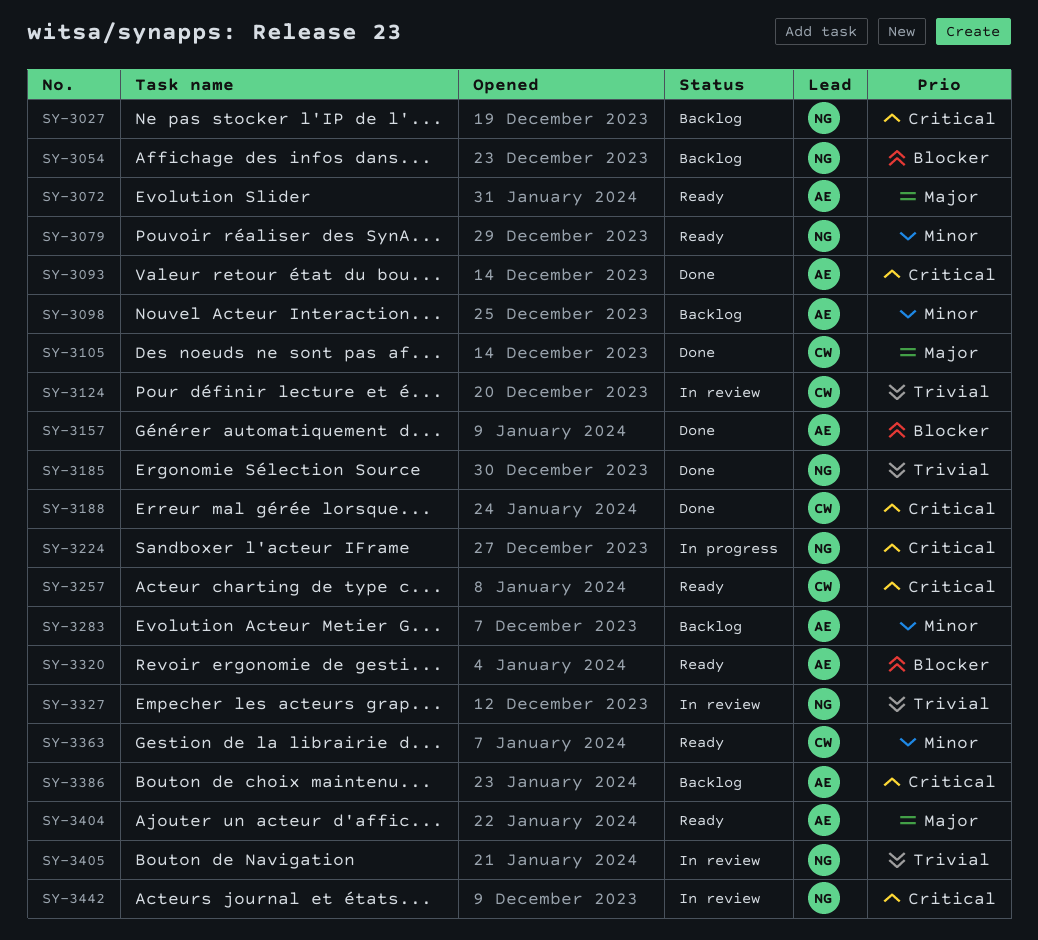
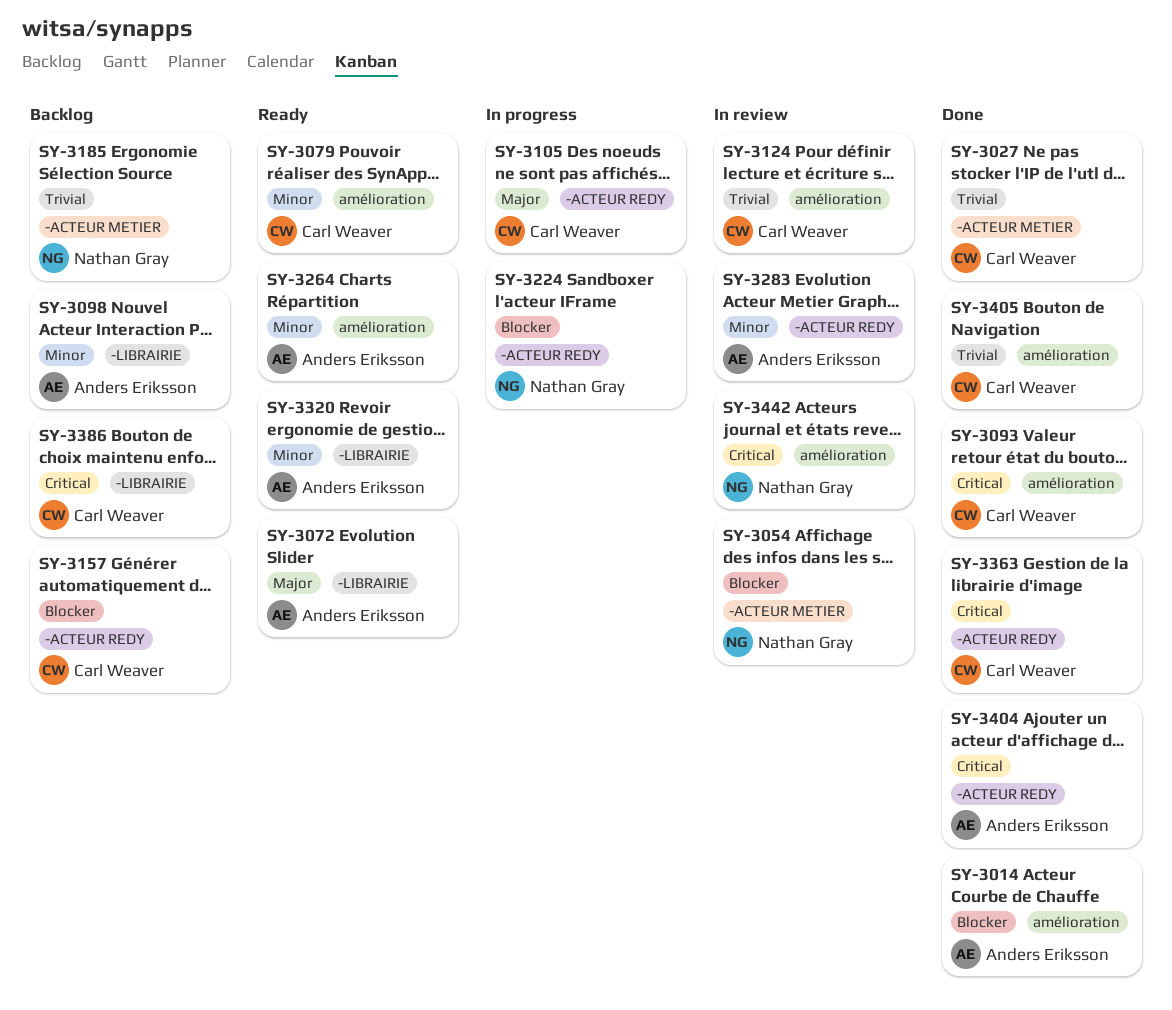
SY-3014: none -> present
SY-3027, status: Backlog -> Done
SY-3027, owner: Nathan Gray -> Carl Weaver
SY-3027, priority: Critical -> Trivial
SY-3054, status: Backlog -> In review
SY-3079, owner: Nathan Gray -> Carl Weaver
SY-3093, owner: Anders Eriksson -> Carl Weaver
SY-3105, status: Done -> In progress
SY-3157, status: Done -> Backlog
SY-3157, owner: Anders Eriksson -> Carl Weaver
SY-3185, status: Done -> Backlog
SY-3188: present -> none
SY-3224, priority: Critical -> Blocker
SY-3257: present -> none
SY-3264: none -> present
SY-3283, status: Backlog -> In review
SY-3320, priority: Blocker -> Minor
SY-3327: present -> none
SY-3363, status: Ready -> Done
SY-3363, priority: Minor -> Critical
SY-3386, owner: Anders Eriksson -> Carl Weaver
SY-3404, status: Ready -> Done
SY-3404, priority: Major -> Critical
SY-3405, status: In review -> Done
SY-3405, owner: Nathan Gray -> Carl Weaver

